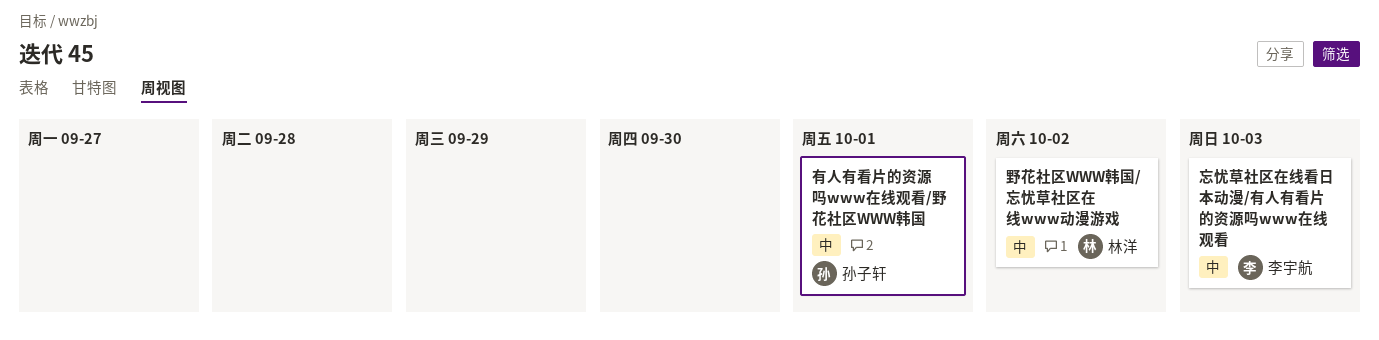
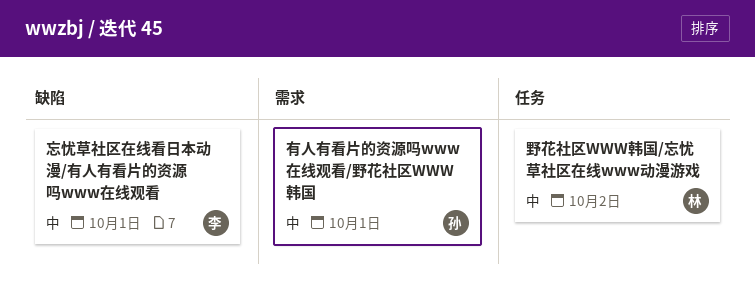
忘忧草社区在线看日本动漫/有人有看片的资源吗www在线观看, due: Oct 3 -> Oct 1

